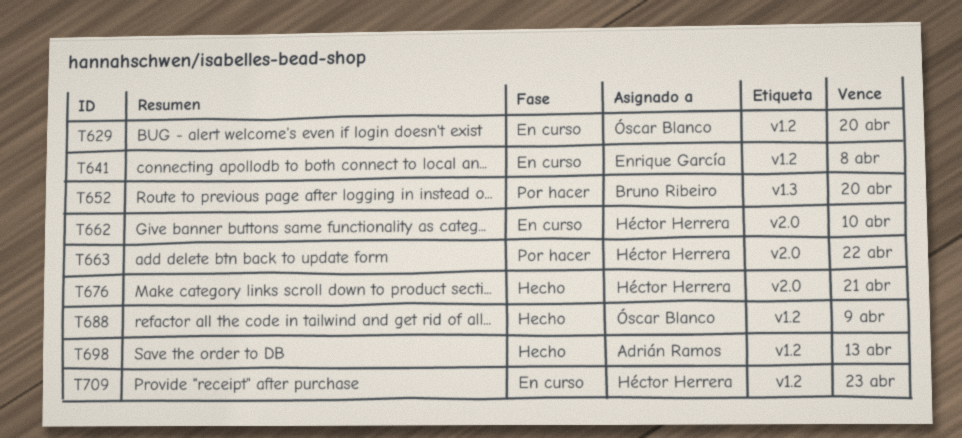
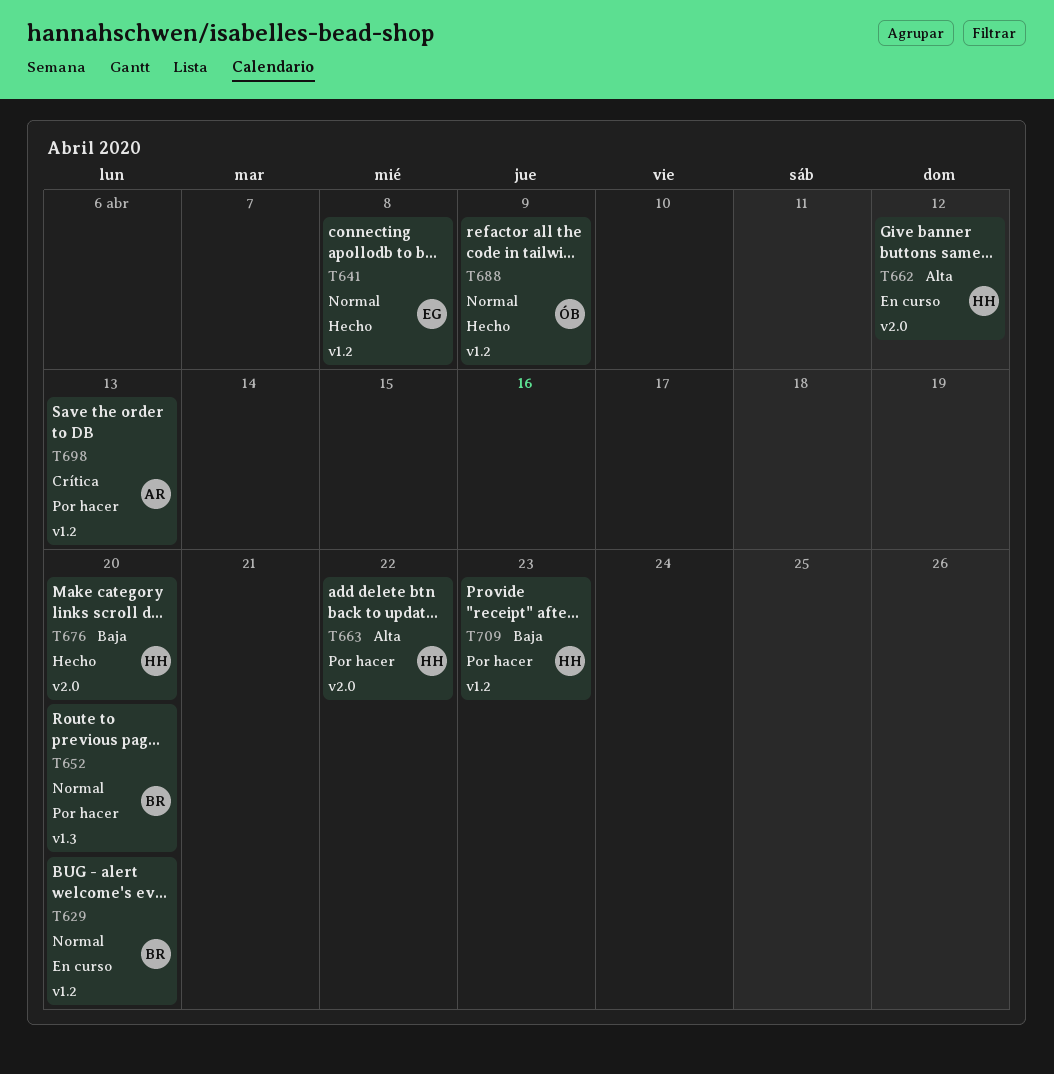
T629, owner: Óscar Blanco -> Bruno Ribeiro
T641, status: En curso -> Hecho
T662, due: Apr 10 -> Apr 12
T676, due: Apr 21 -> Apr 20
T698, status: Hecho -> Por hacer
T709, status: En curso -> Por hacer

